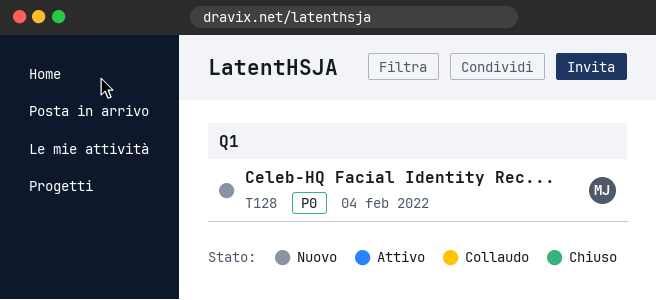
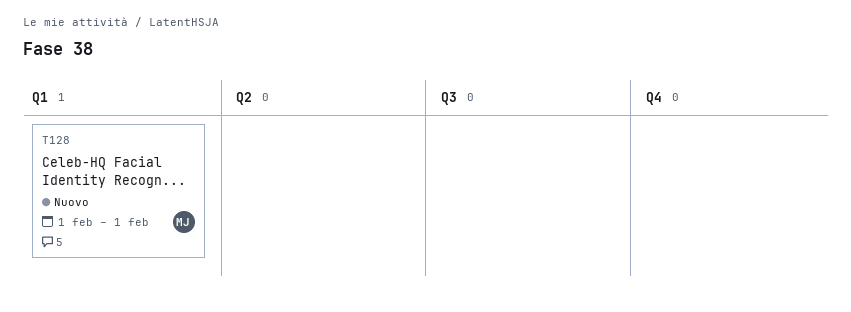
T128, due: Feb 4 -> Feb 1

